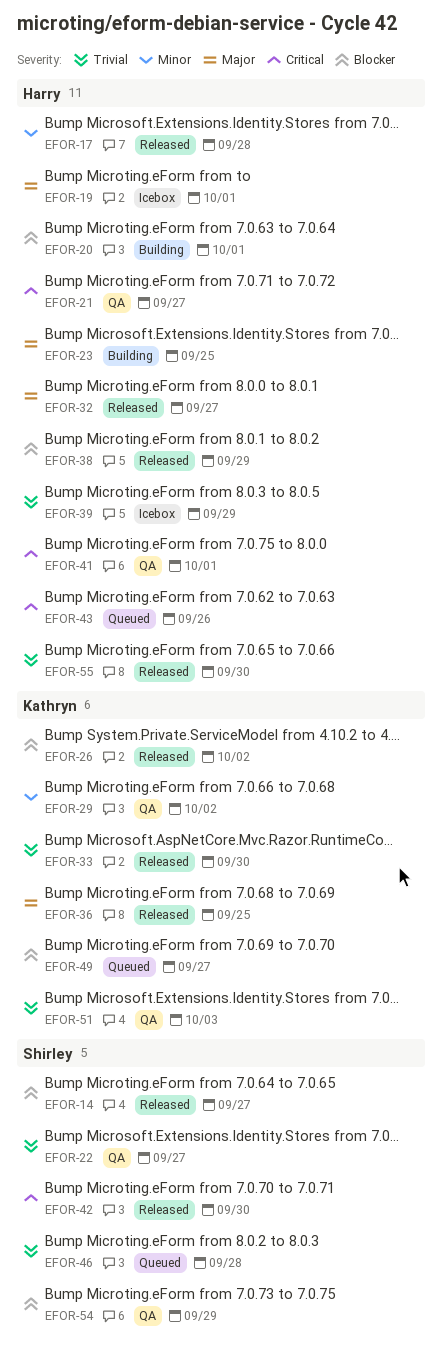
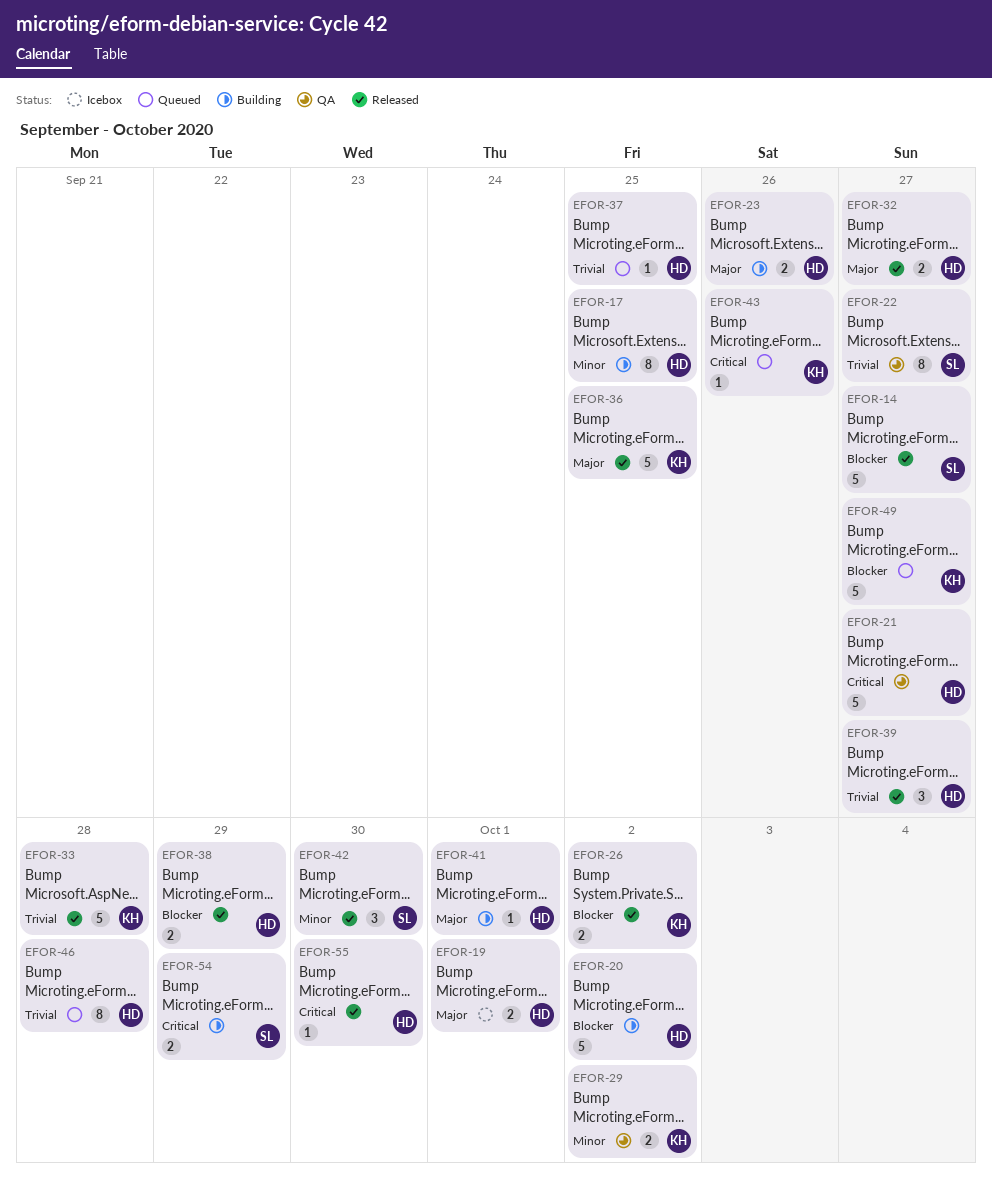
EFOR-17, status: Released -> Building
EFOR-17, due: Sep 28 -> Sep 25
EFOR-20, due: Oct 1 -> Oct 2
EFOR-23, due: Sep 25 -> Sep 26
EFOR-33, due: Sep 30 -> Sep 28
EFOR-37: none -> present
EFOR-39, status: Icebox -> Released
EFOR-39, due: Sep 29 -> Sep 27
EFOR-41, status: QA -> Building
EFOR-41, priority: Critical -> Major
EFOR-42, priority: Critical -> Minor
EFOR-43, owner: Harry -> Kathryn
EFOR-46, owner: Shirley -> Harry
EFOR-51: present -> none
EFOR-54, status: QA -> Building
EFOR-54, priority: Blocker -> Critical
EFOR-55, priority: Trivial -> Critical

